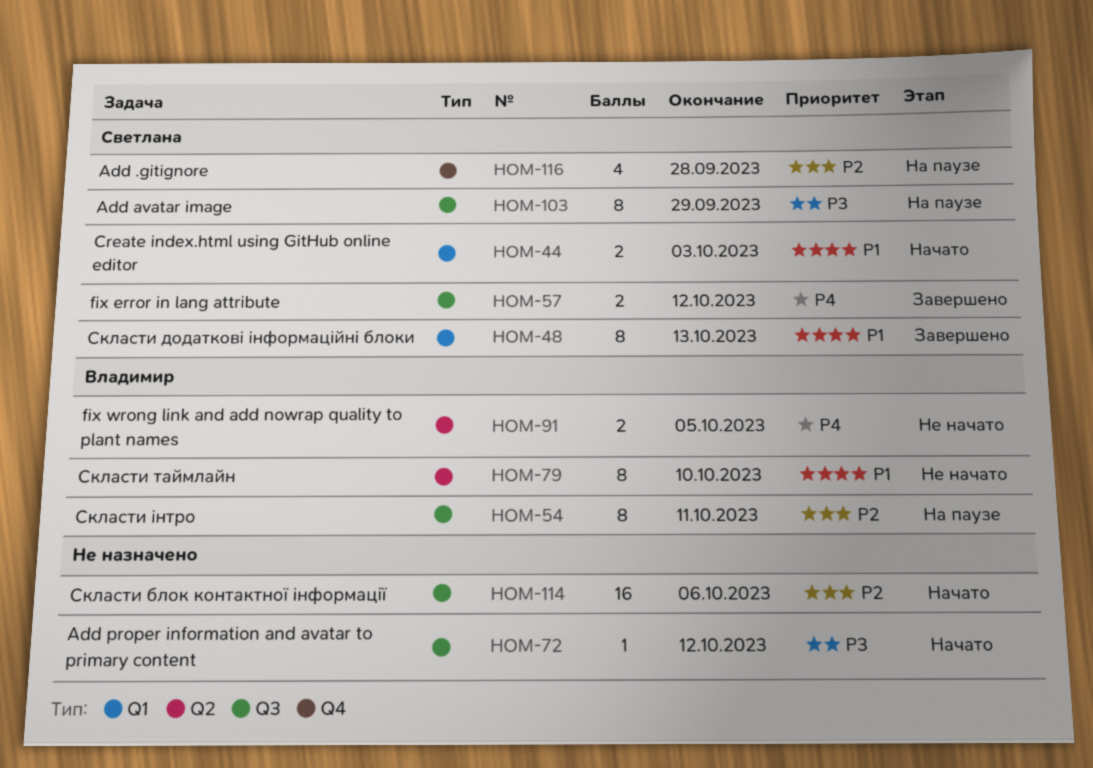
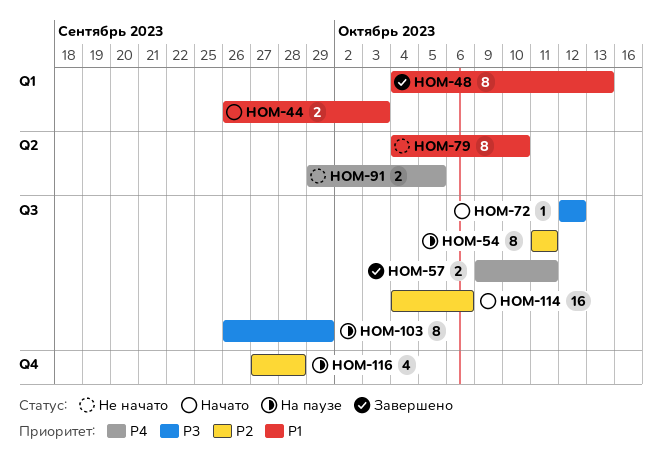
HOM-57, due: Oct 12 -> Oct 11

